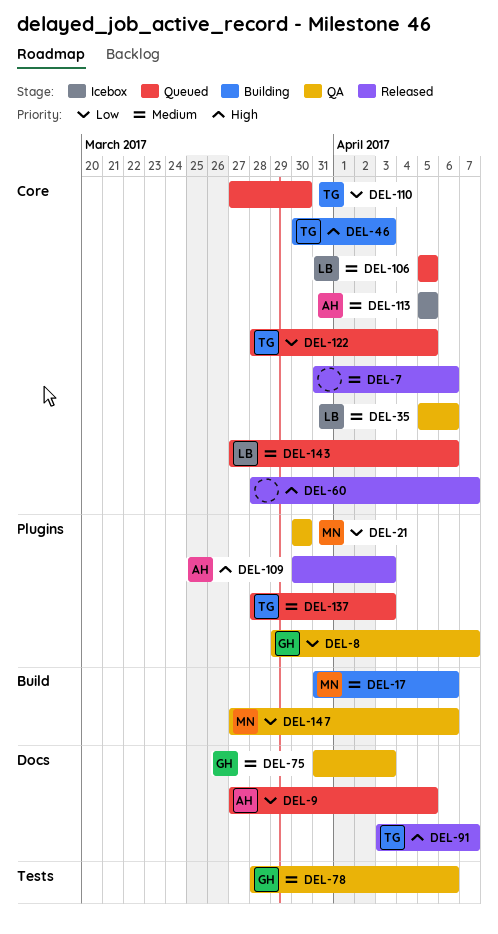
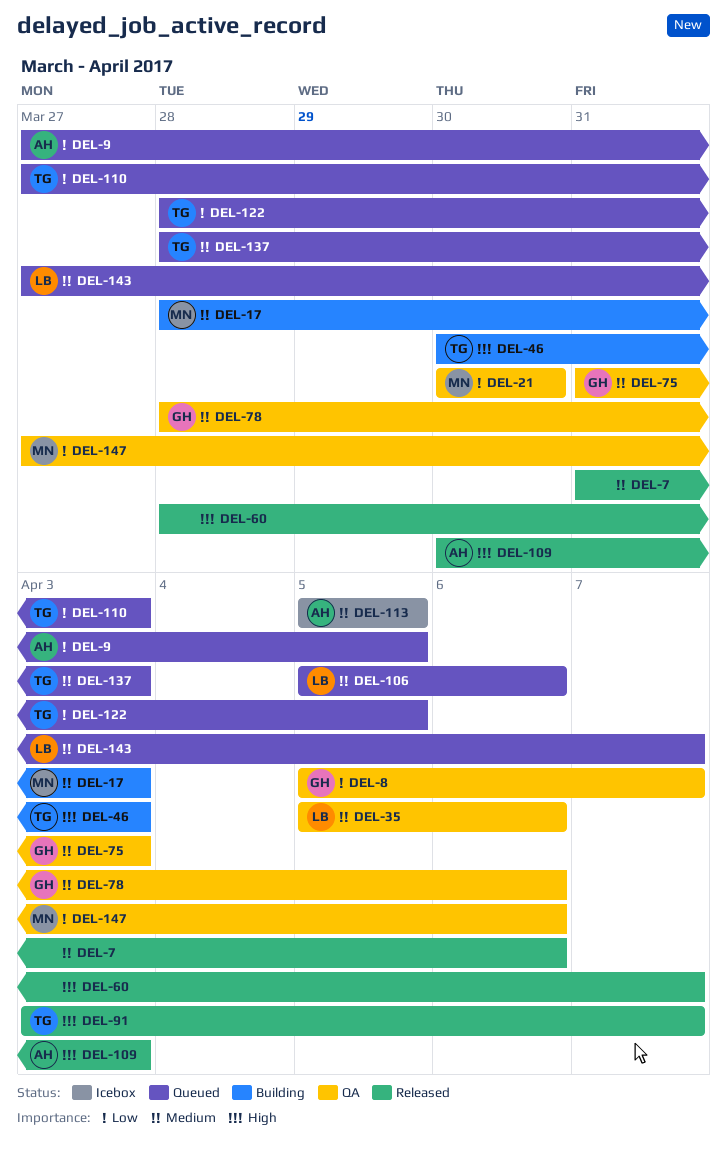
DEL-8, start: Mar 29 -> Apr 5
DEL-17, start: Mar 31 -> Mar 28
DEL-17, due: Apr 6 -> Apr 3
DEL-106, due: Apr 5 -> Apr 6
DEL-110, due: Mar 30 -> Apr 3
DEL-143, due: Apr 6 -> Apr 7

